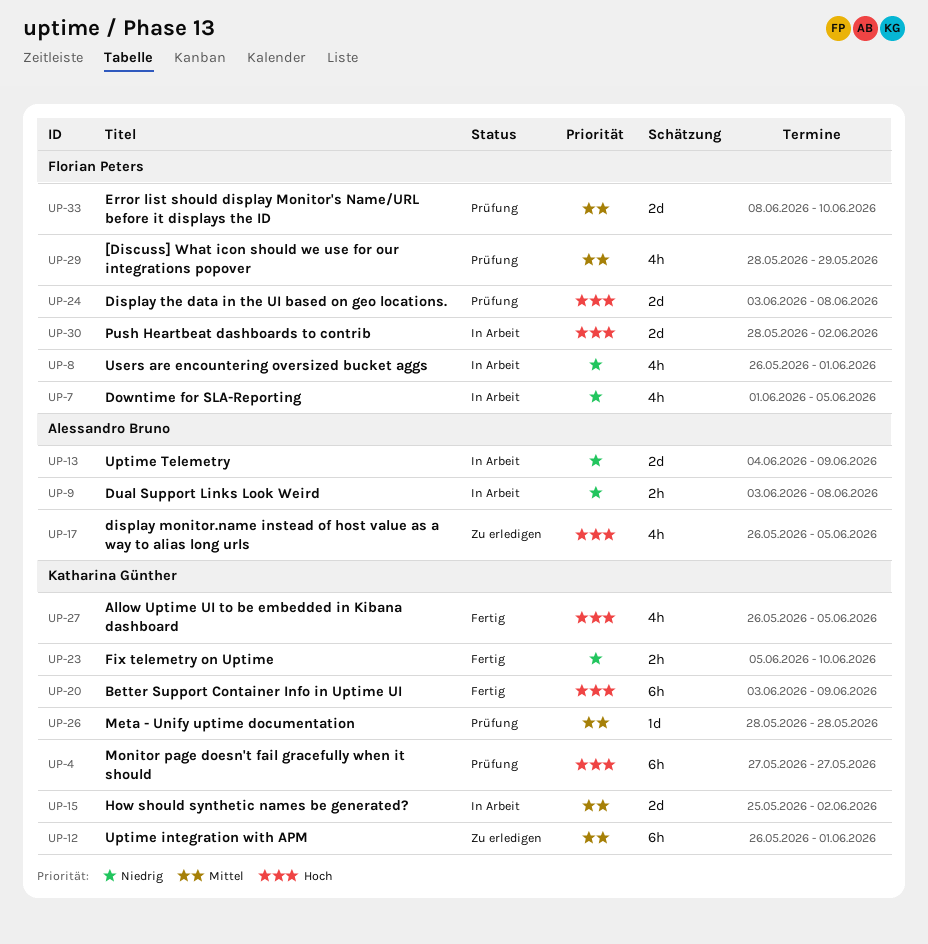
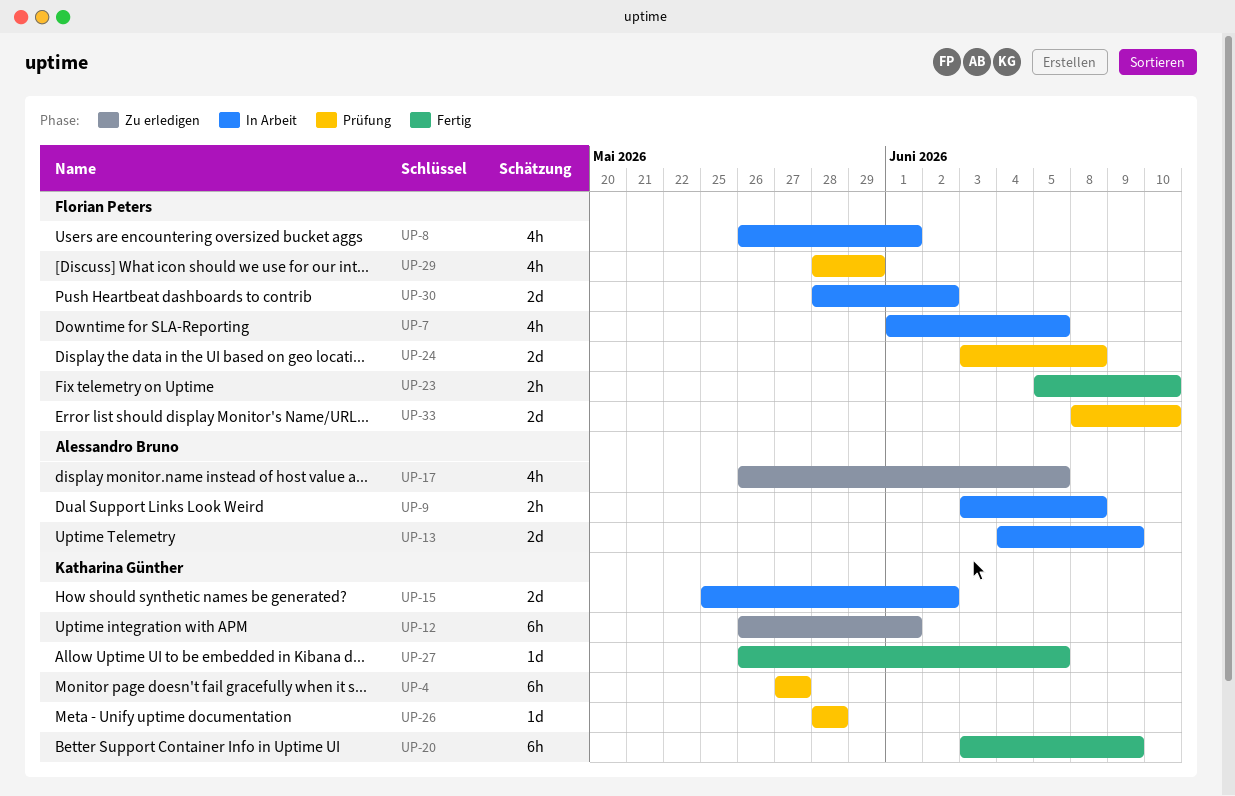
UP-23, owner: Katharina Günther -> Florian Peters
UP-27, estimate: 4h -> 1d

